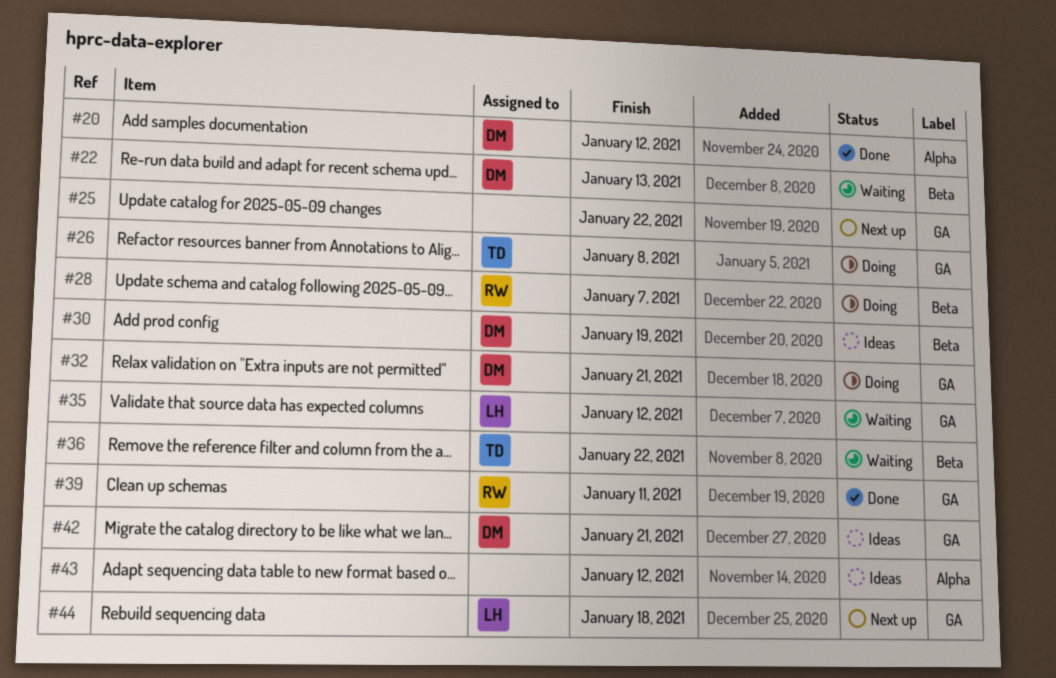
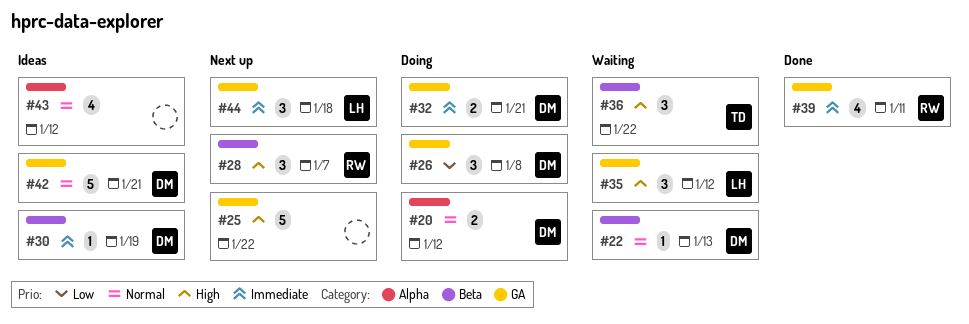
#20, status: Done -> Doing
#26, owner: TD -> DM
#28, status: Doing -> Next up

